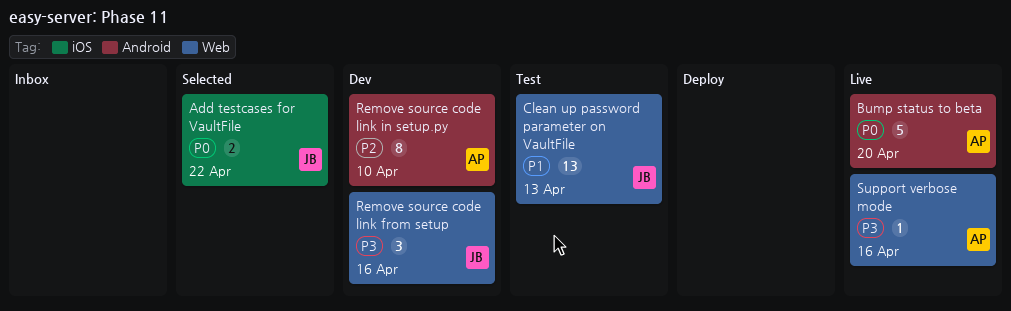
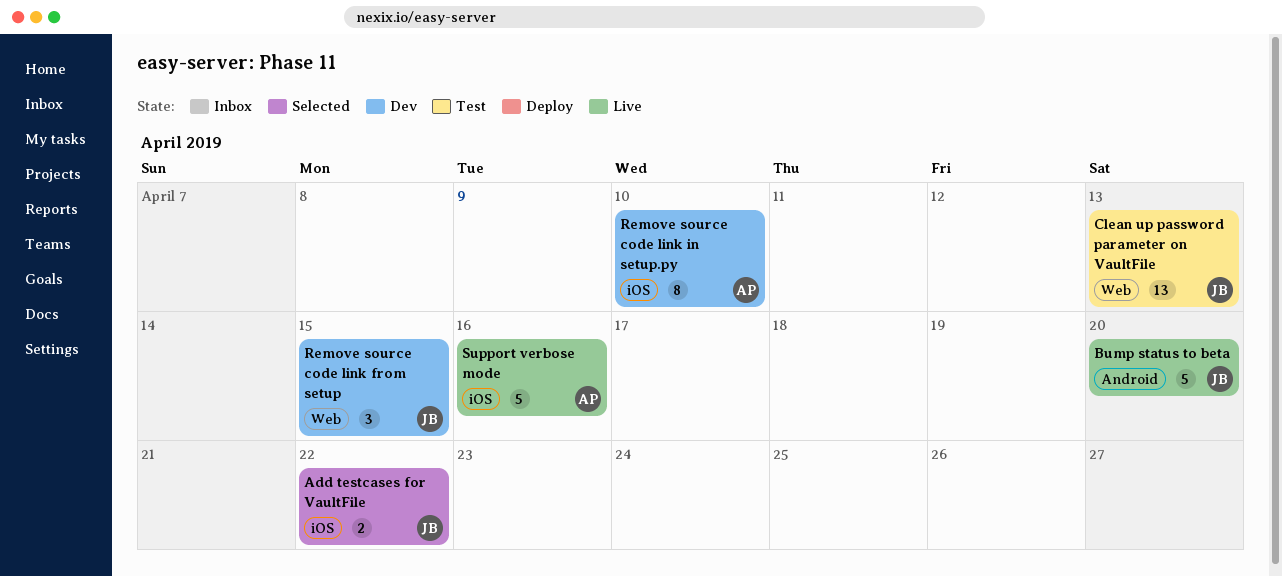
Bump status to beta, owner: AP -> JB
Remove source code link from setup, due: Apr 16 -> Apr 15
Remove source code link in setup.py, label: Android -> iOS
Support verbose mode, label: Web -> iOS
Support verbose mode, estimate: 1 -> 5

